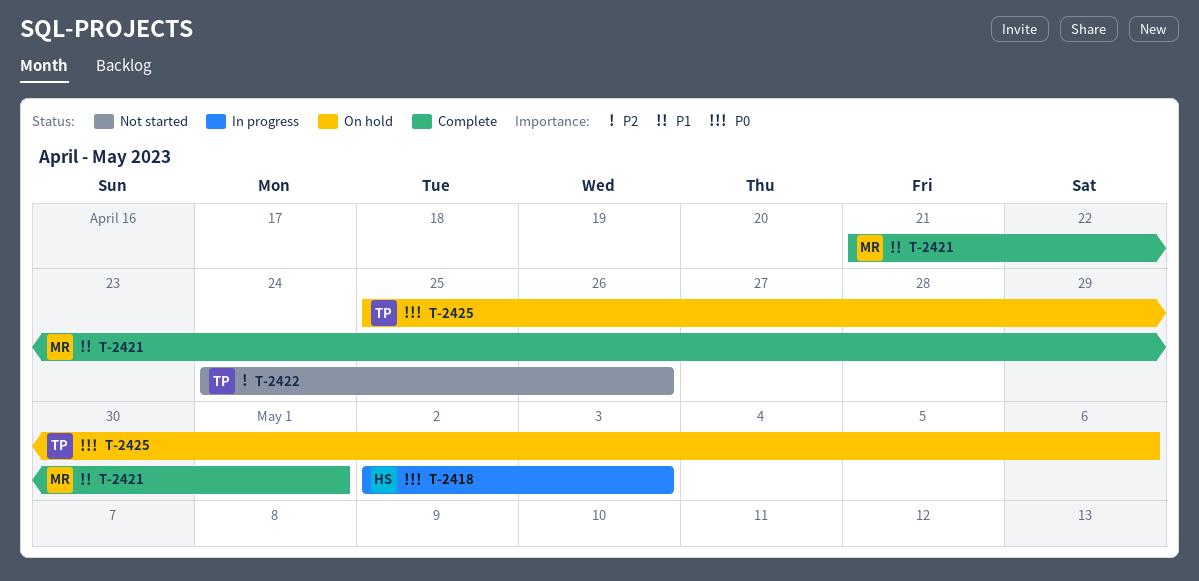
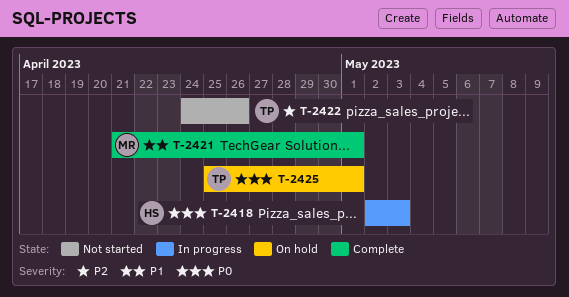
T-2425, due: May 6 -> May 1

